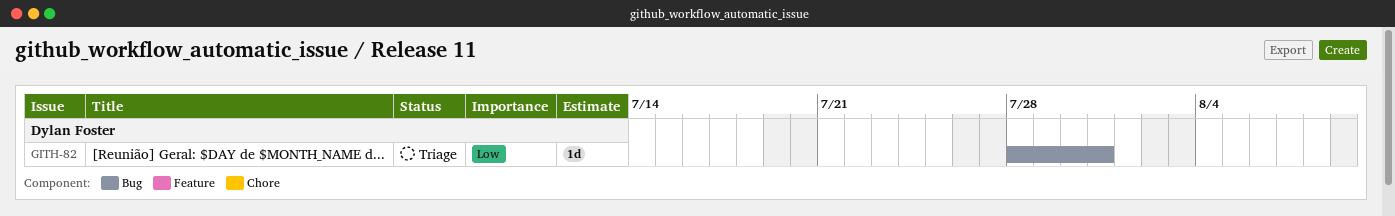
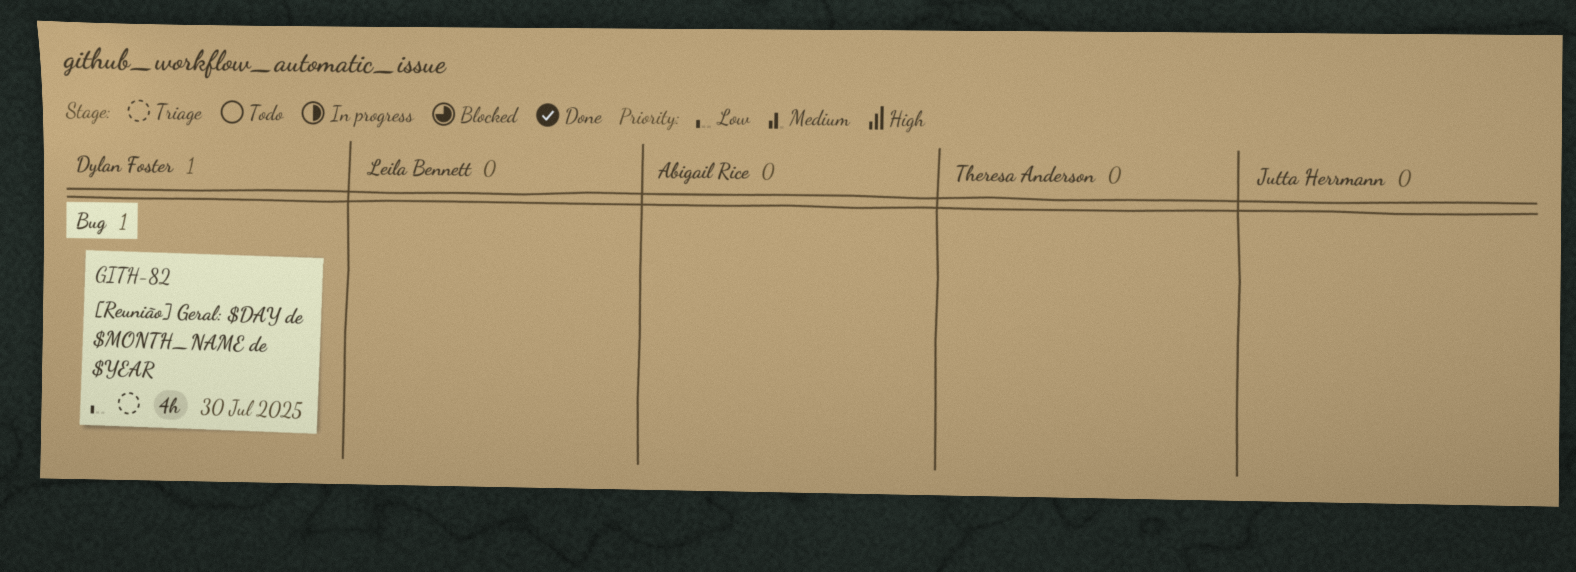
GITH-82, estimate: 1d -> 4h
GITH-82, due: Jul 31 -> Jul 30

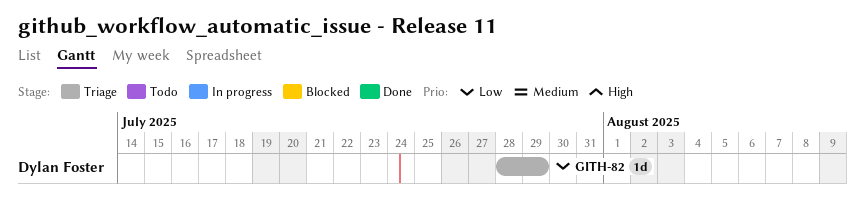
GITH-82, estimate: 4h -> 1d
GITH-82, due: Jul 30 -> Jul 29

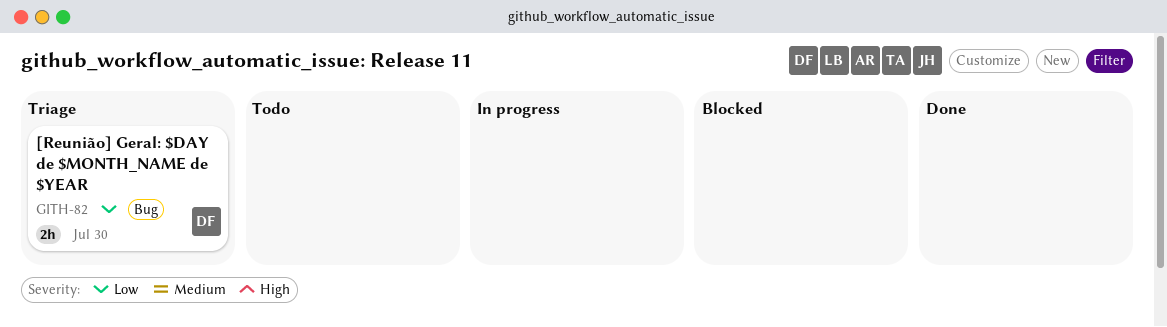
GITH-82, estimate: 1d -> 2h
GITH-82, due: Jul 29 -> Jul 30

